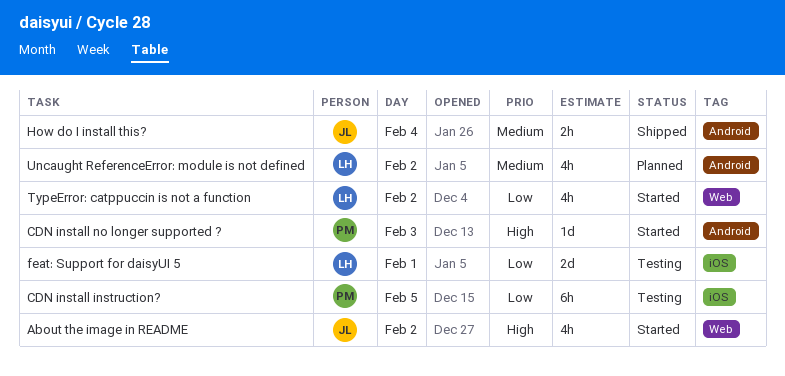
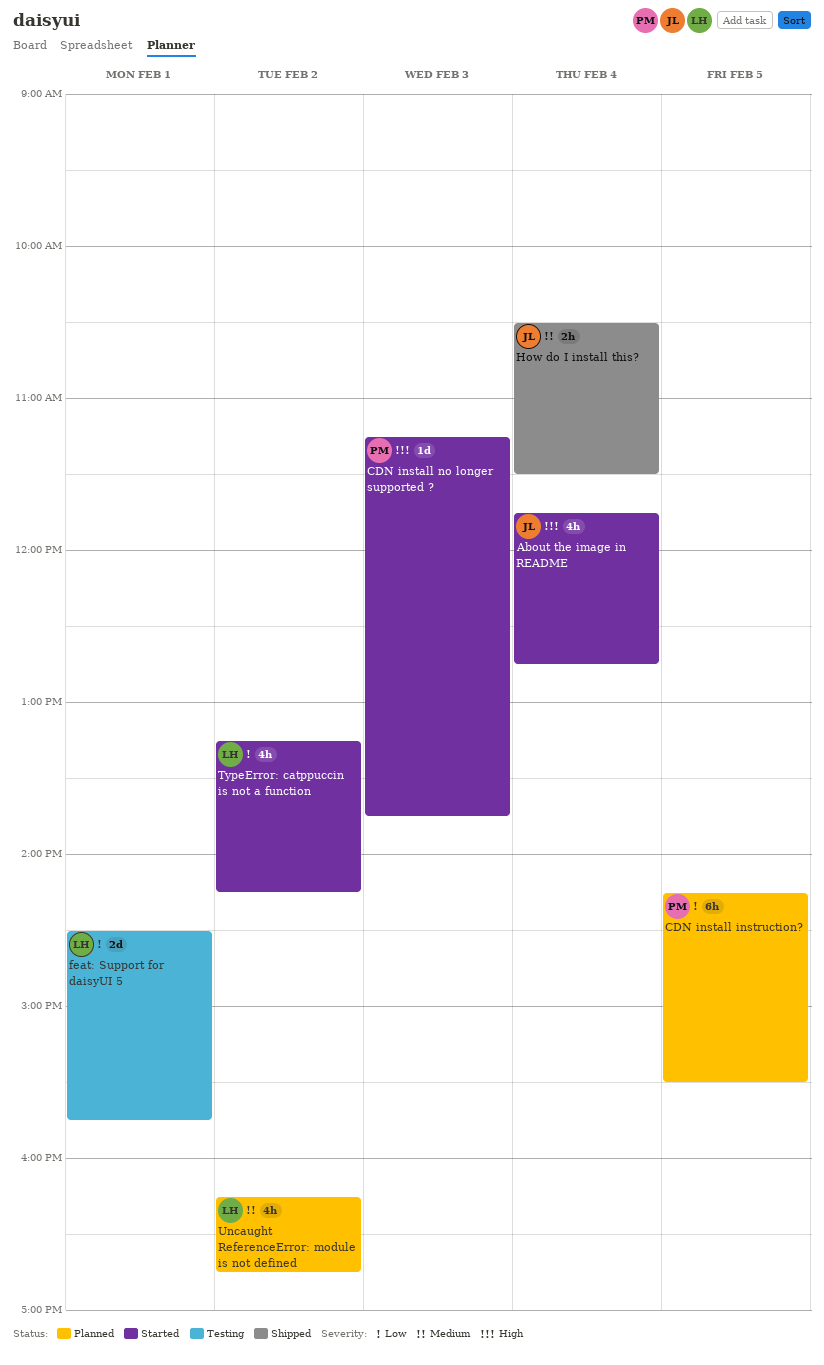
About the image in README, day: Feb 2 -> Feb 4
CDN install instruction?, status: Testing -> Planned

